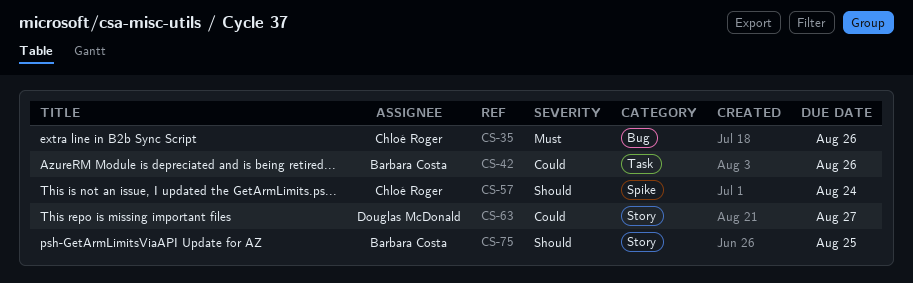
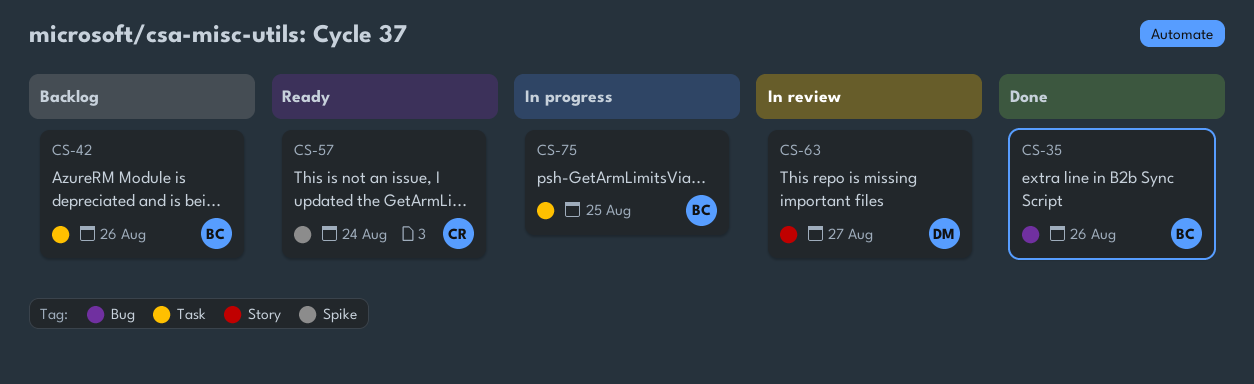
CS-35, owner: Chloé Roger -> Barbara Costa
CS-75, label: Story -> Task

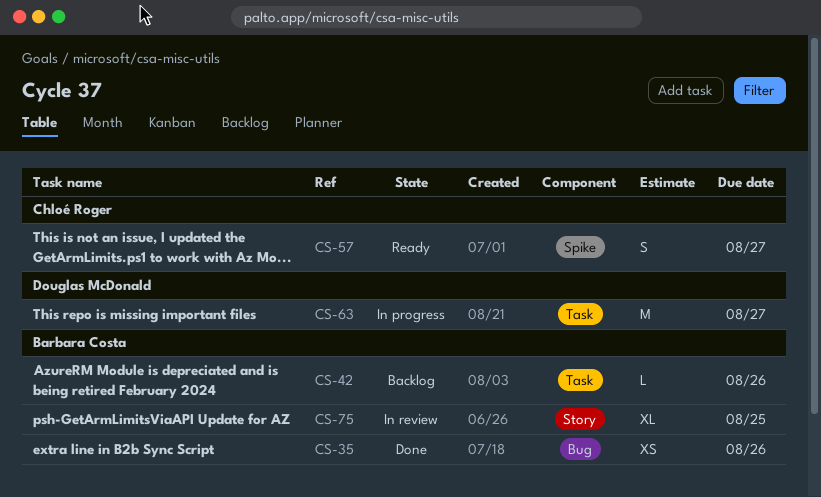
CS-57, due: Aug 24 -> Aug 27
CS-63, status: In review -> In progress
CS-63, label: Story -> Task
CS-75, status: In progress -> In review
CS-75, label: Task -> Story

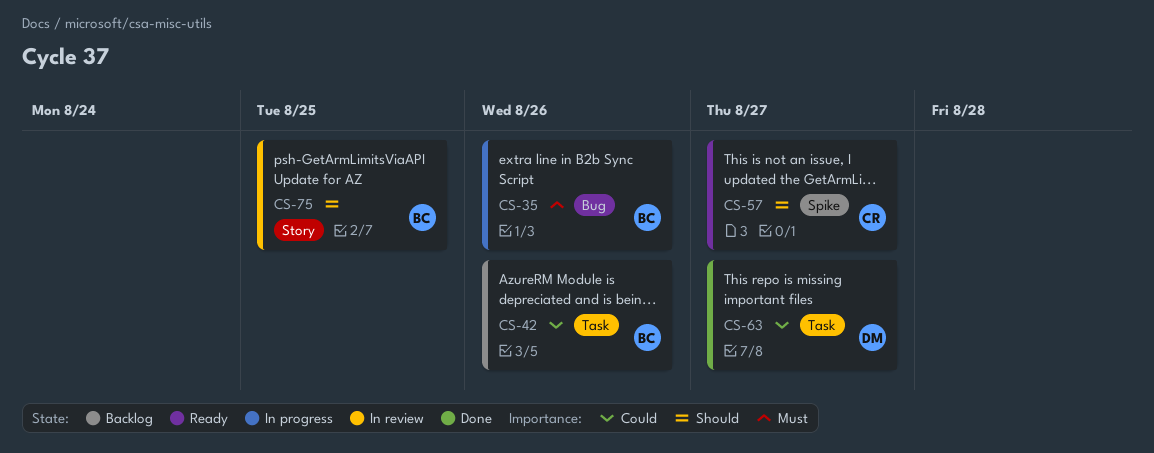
CS-35, status: Done -> In progress
CS-63, status: In progress -> Done

